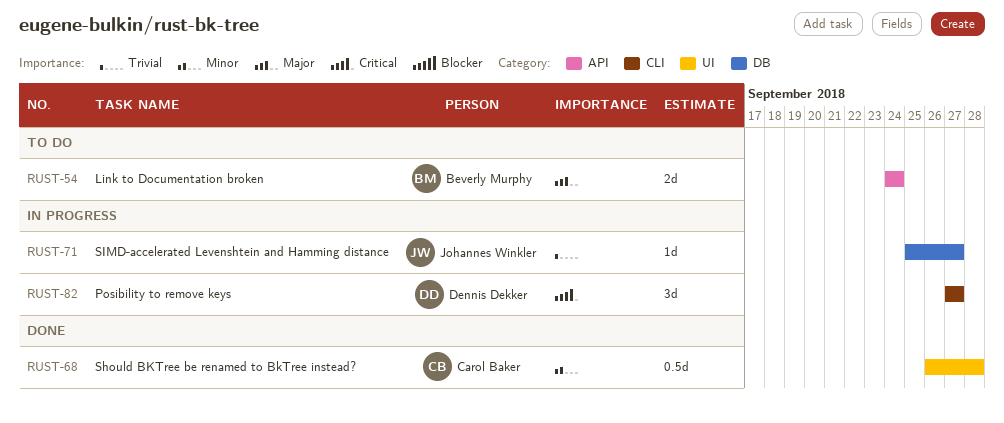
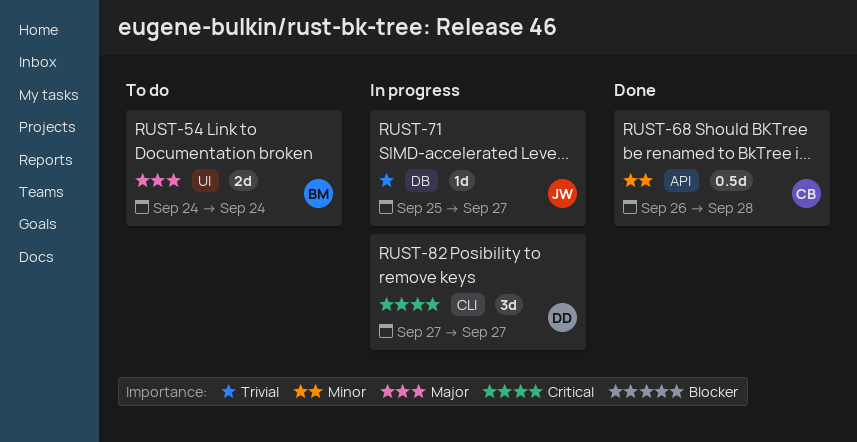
RUST-54, label: API -> UI
RUST-68, label: UI -> API

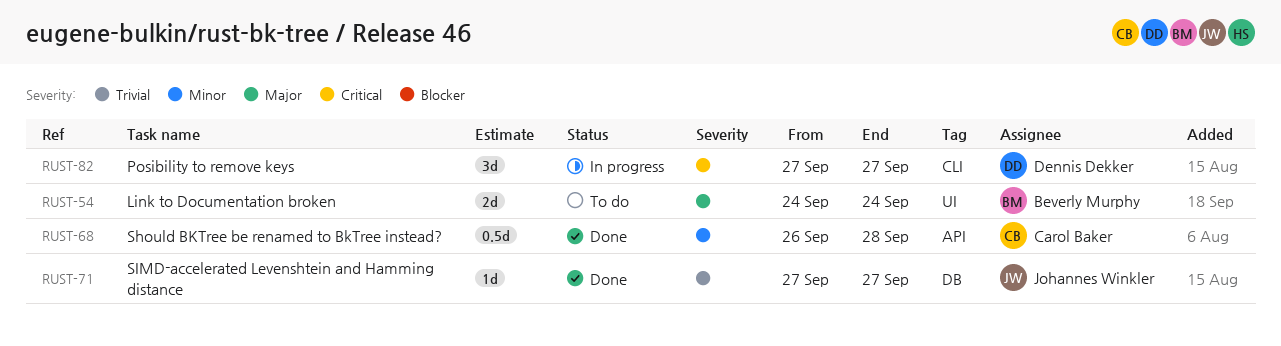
RUST-71, status: In progress -> Done
RUST-71, start: Sep 25 -> Sep 27

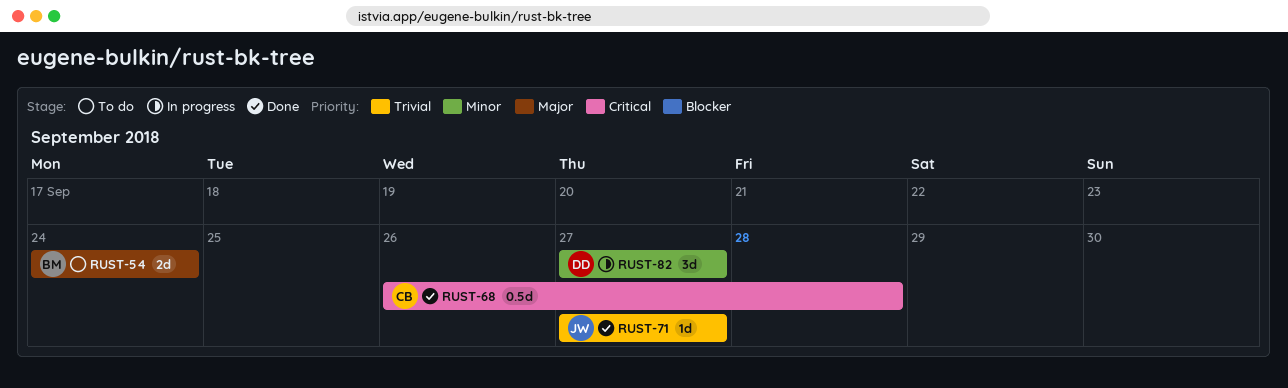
RUST-68, priority: Minor -> Critical
RUST-82, priority: Critical -> Minor

